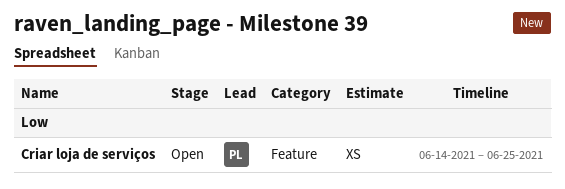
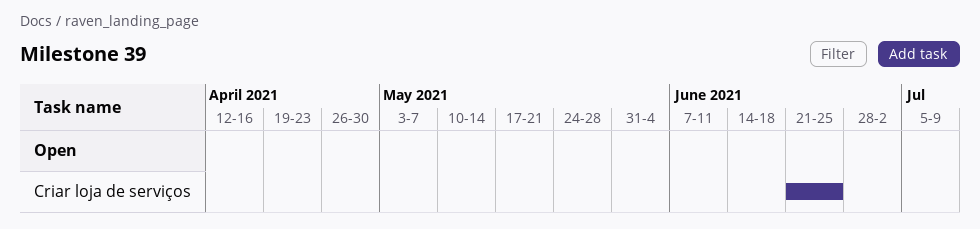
Criar loja de serviços, start: Jun 14 -> Jun 21

